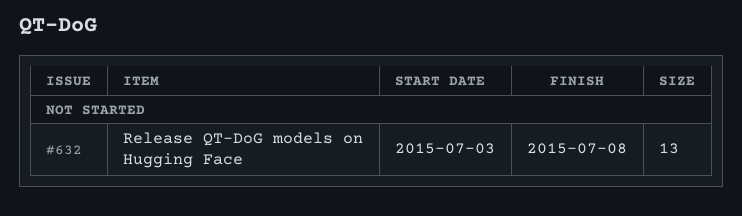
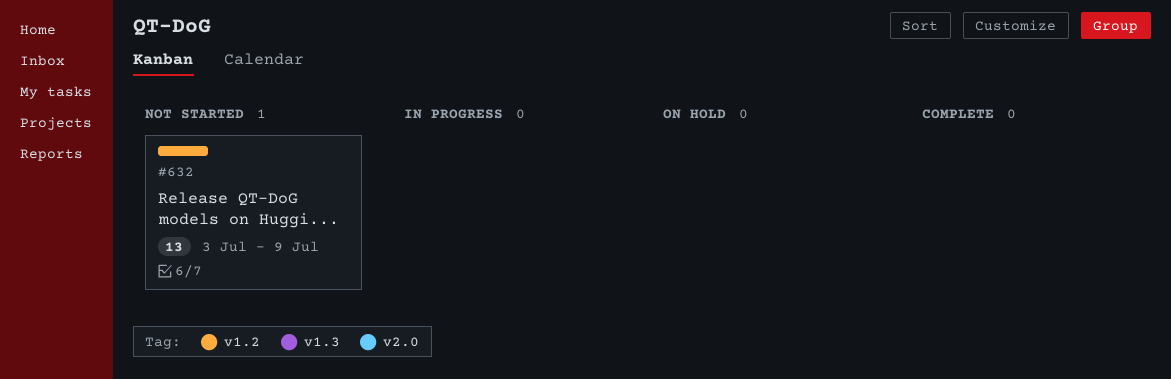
#632, due: Jul 8 -> Jul 9

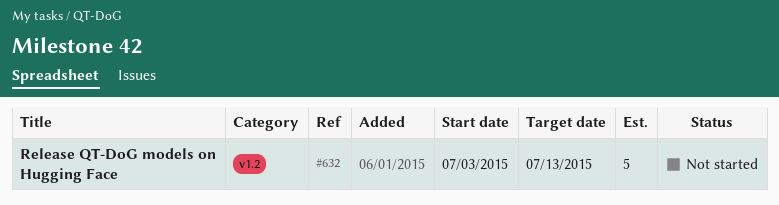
#632, estimate: 13 -> 5
#632, due: Jul 9 -> Jul 13

